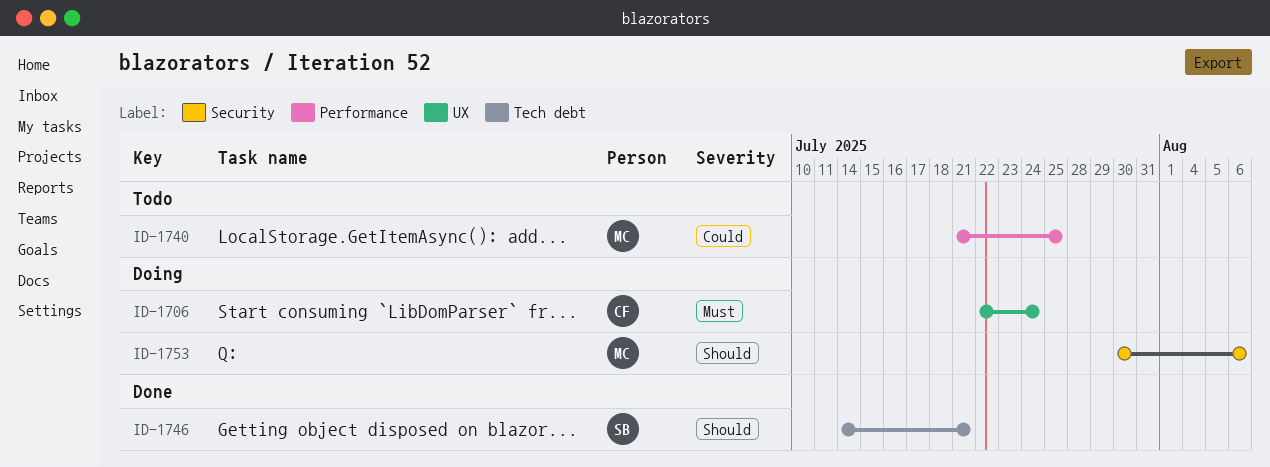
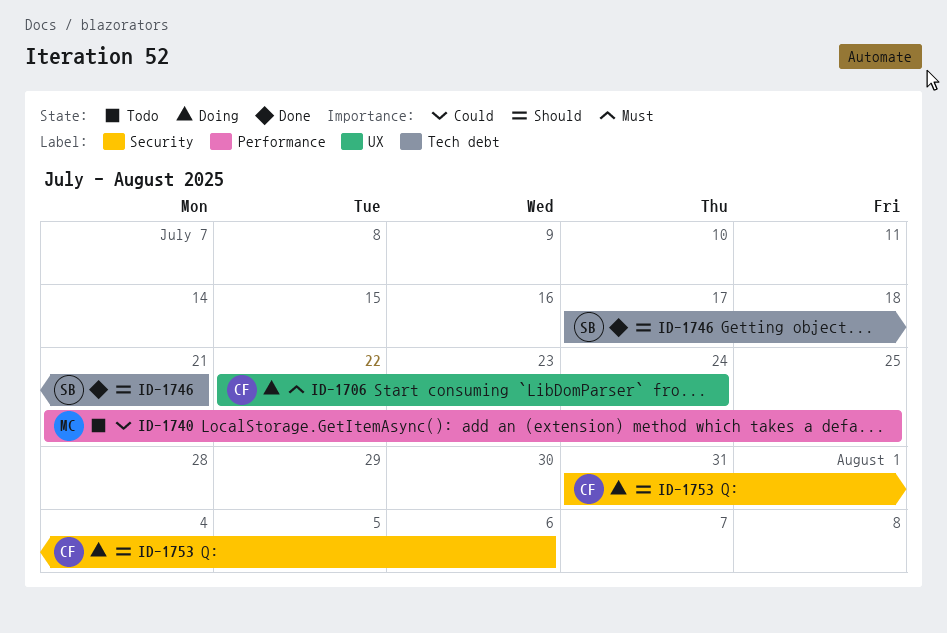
ID-1746, start: Jul 14 -> Jul 17
ID-1753, owner: MC -> CF
ID-1753, start: Jul 30 -> Jul 31

